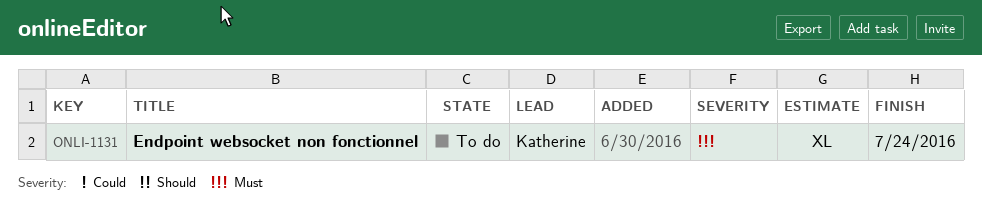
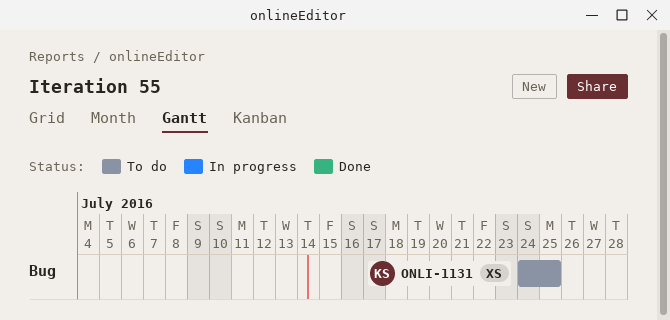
ONLI-1131, estimate: XL -> XS
ONLI-1131, due: Jul 24 -> Jul 25

